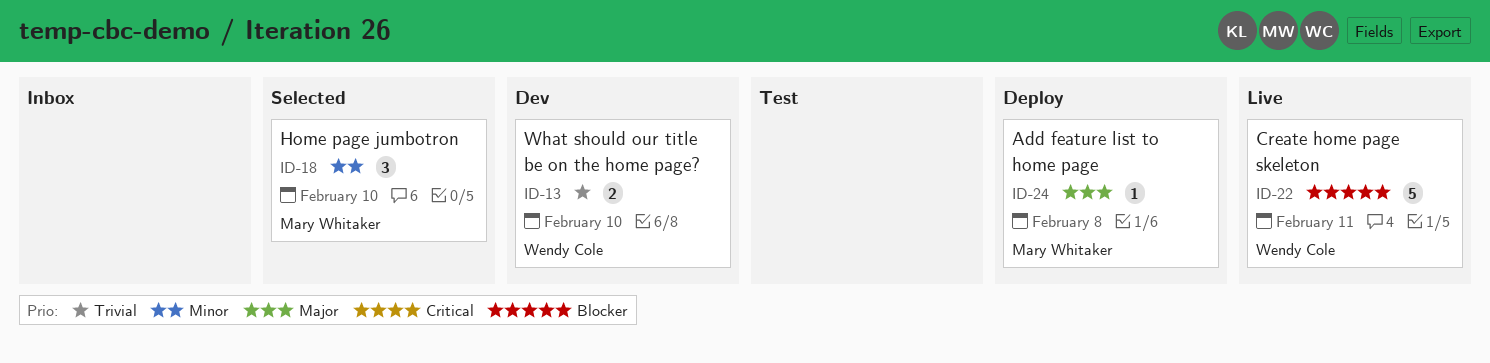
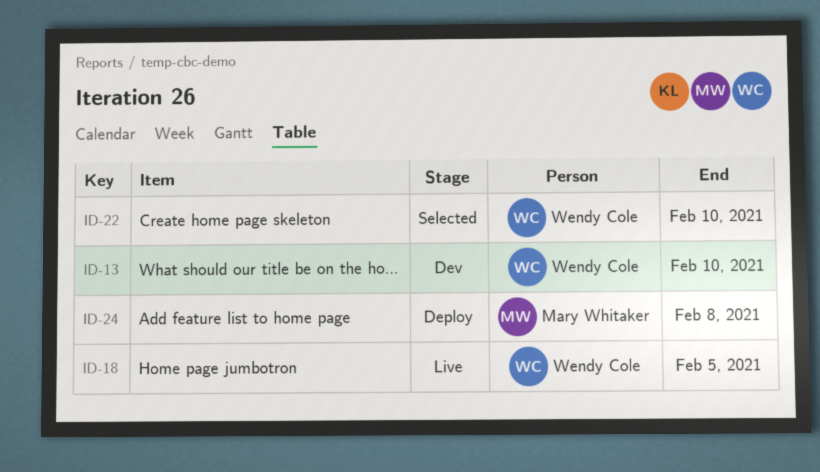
ID-18, status: Selected -> Live
ID-18, owner: Mary Whitaker -> Wendy Cole
ID-18, due: Feb 10 -> Feb 5
ID-22, status: Live -> Selected
ID-22, due: Feb 11 -> Feb 10

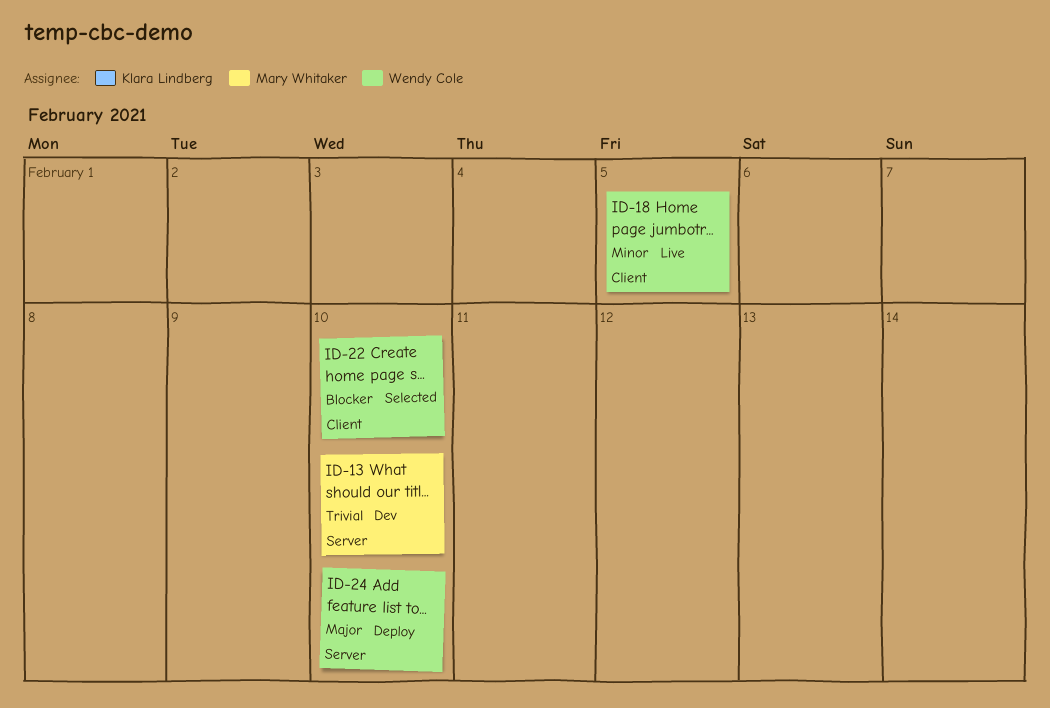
ID-13, owner: Wendy Cole -> Mary Whitaker
ID-24, owner: Mary Whitaker -> Wendy Cole
ID-24, due: Feb 8 -> Feb 10

